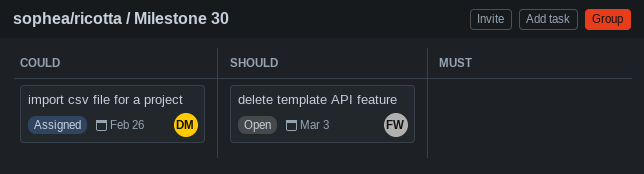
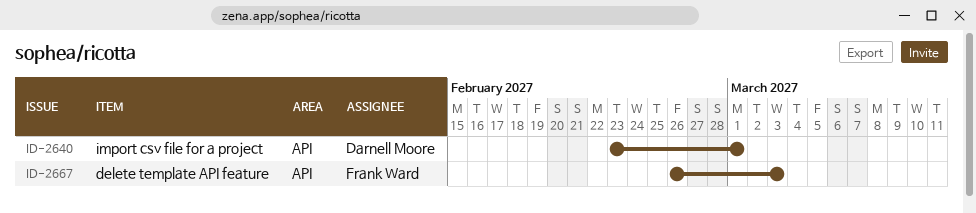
import csv file for a project, due: Feb 26 -> Mar 1

